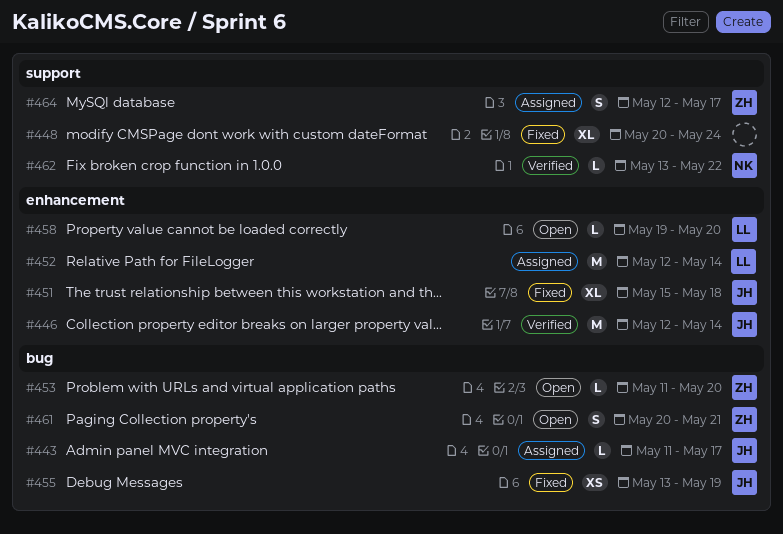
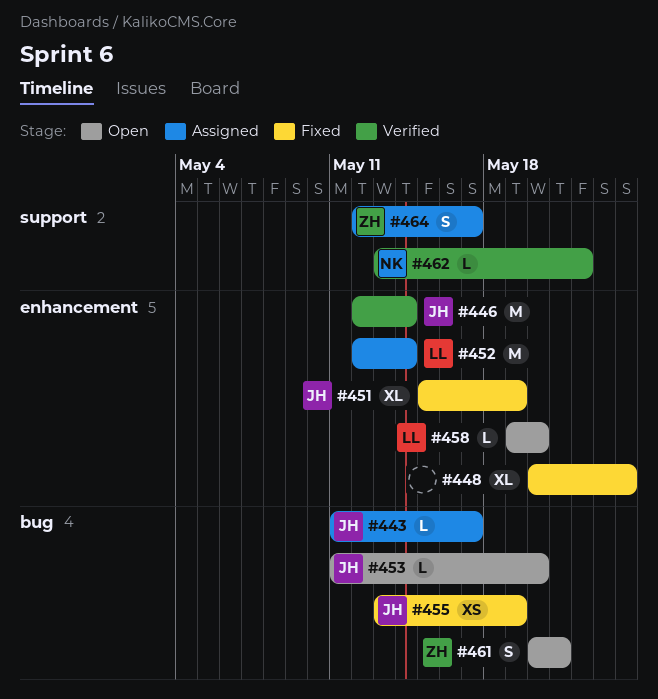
#448, label: support -> enhancement
#451, due: May 18 -> May 19
#453, owner: ZH -> JH

